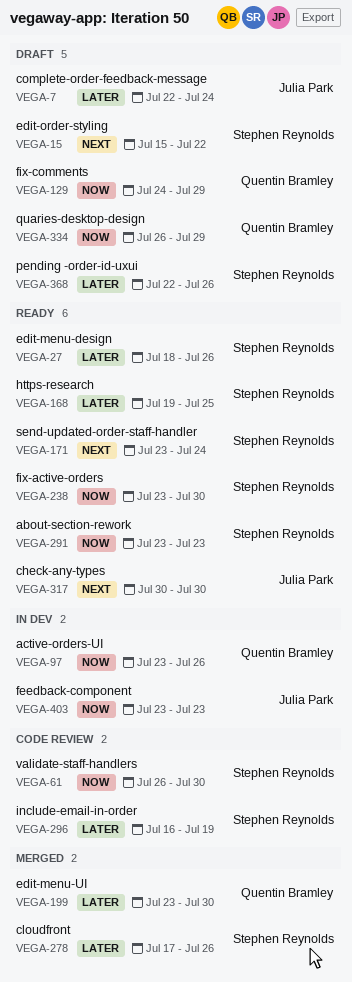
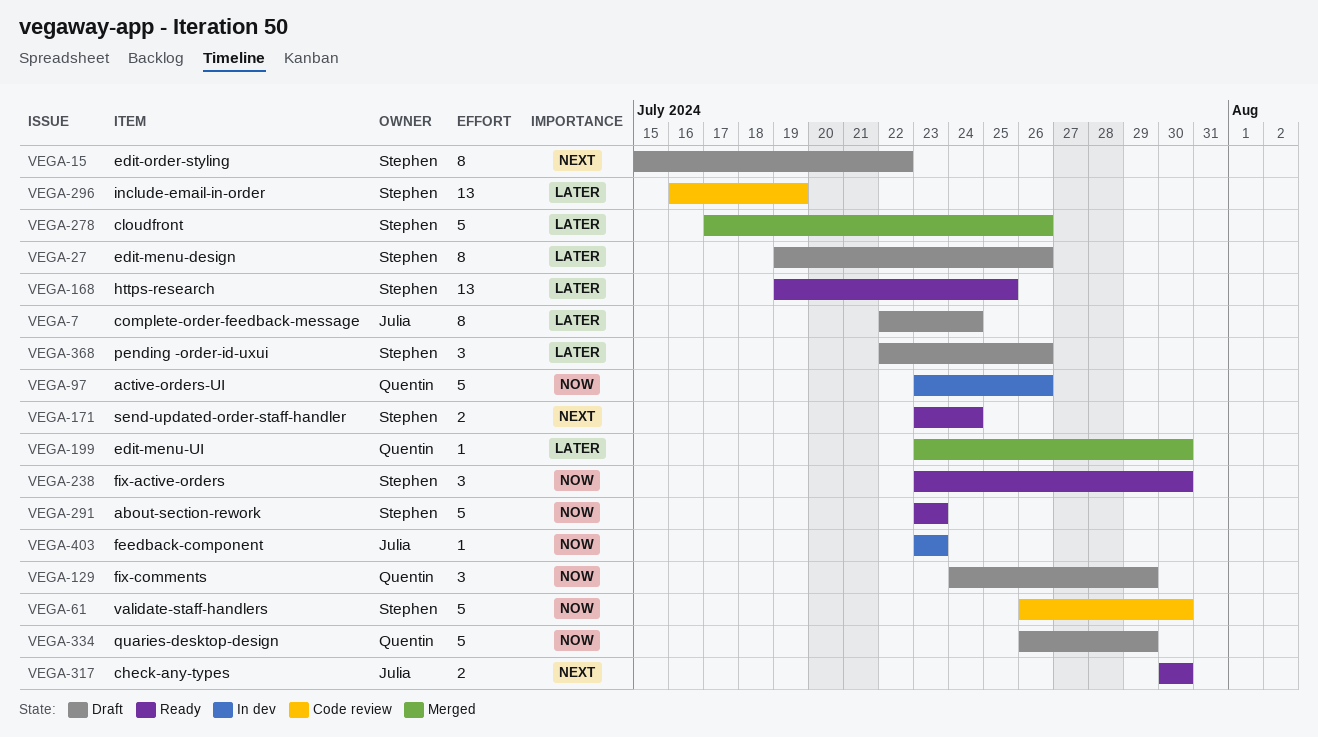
VEGA-27, status: Ready -> Draft
VEGA-27, start: Jul 18 -> Jul 19

